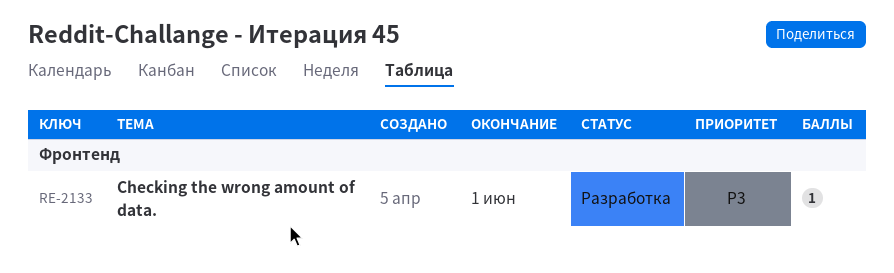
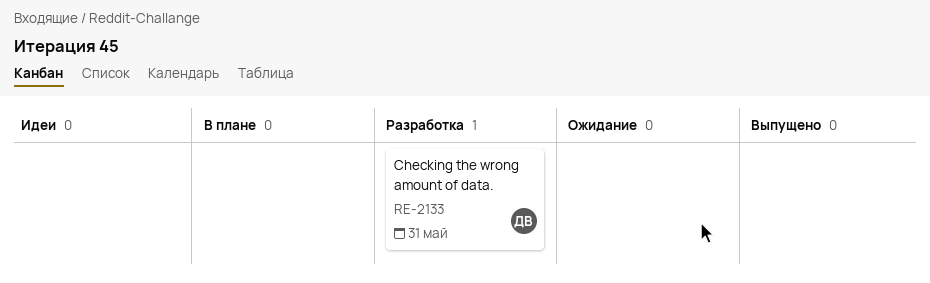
RE-2133, due: Jun 1 -> May 31

